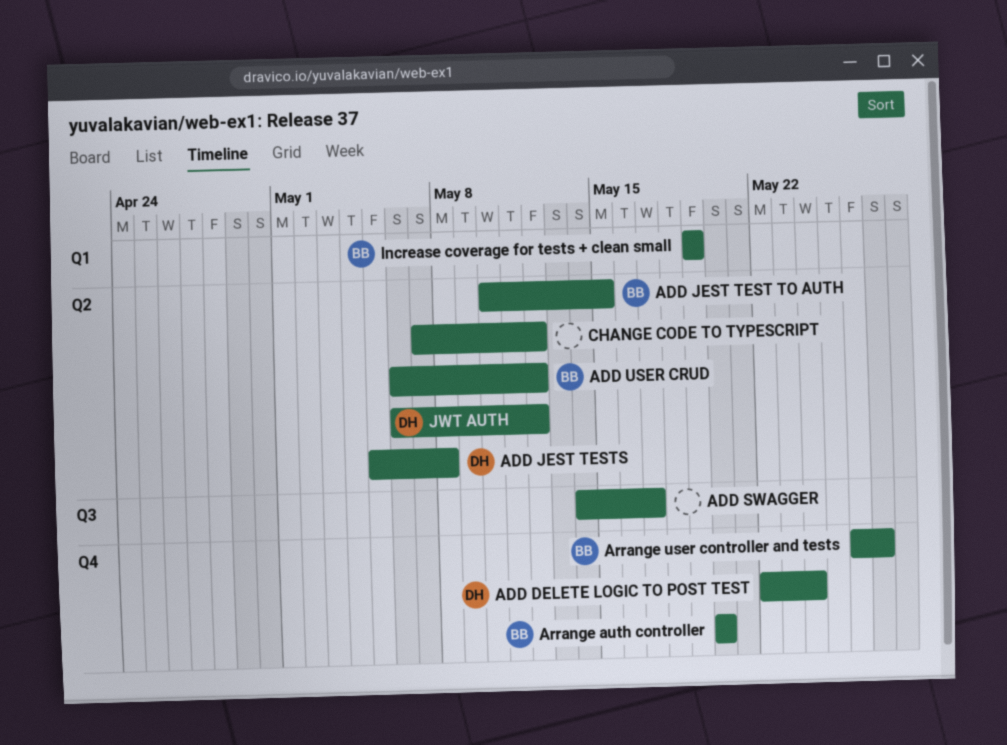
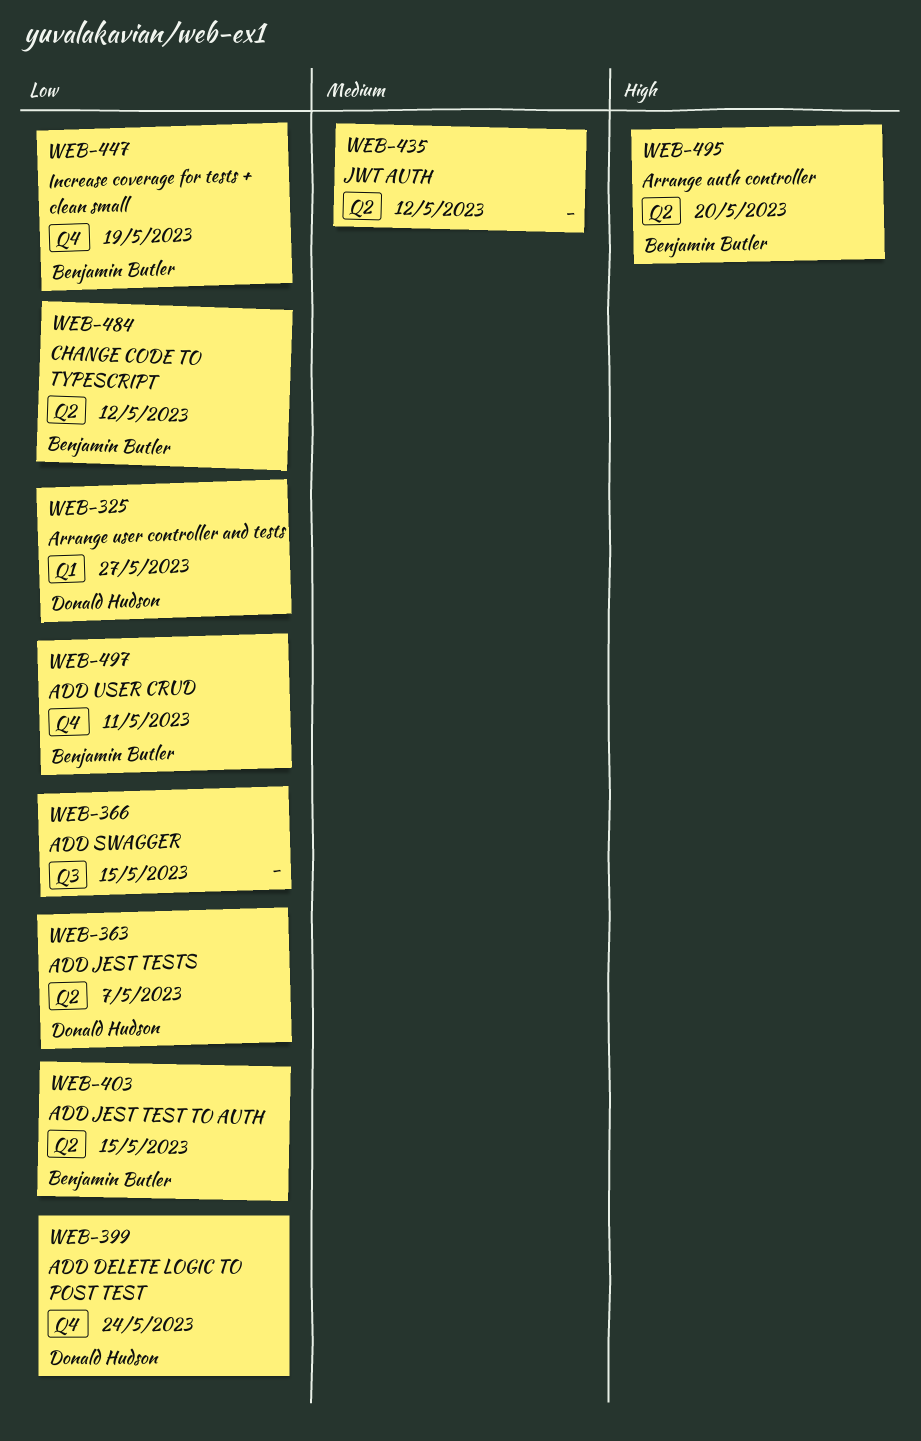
ADD JEST TESTS, due: May 8 -> May 7
ADD SWAGGER, due: May 17 -> May 15
ADD USER CRUD, label: Q2 -> Q4
ADD USER CRUD, due: May 12 -> May 11
Arrange auth controller, label: Q4 -> Q2
Arrange user controller and tests, owner: Benjamin Butler -> Donald Hudson
Arrange user controller and tests, label: Q4 -> Q1
CHANGE CODE TO TYPESCRIPT, owner: none -> Benjamin Butler
Increase coverage for tests + clean small, label: Q1 -> Q4
JWT AUTH, owner: Donald Hudson -> none

